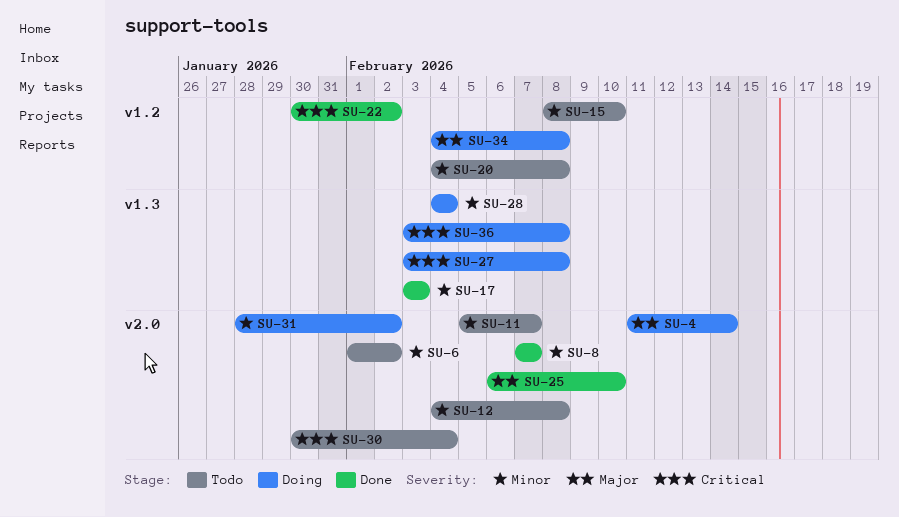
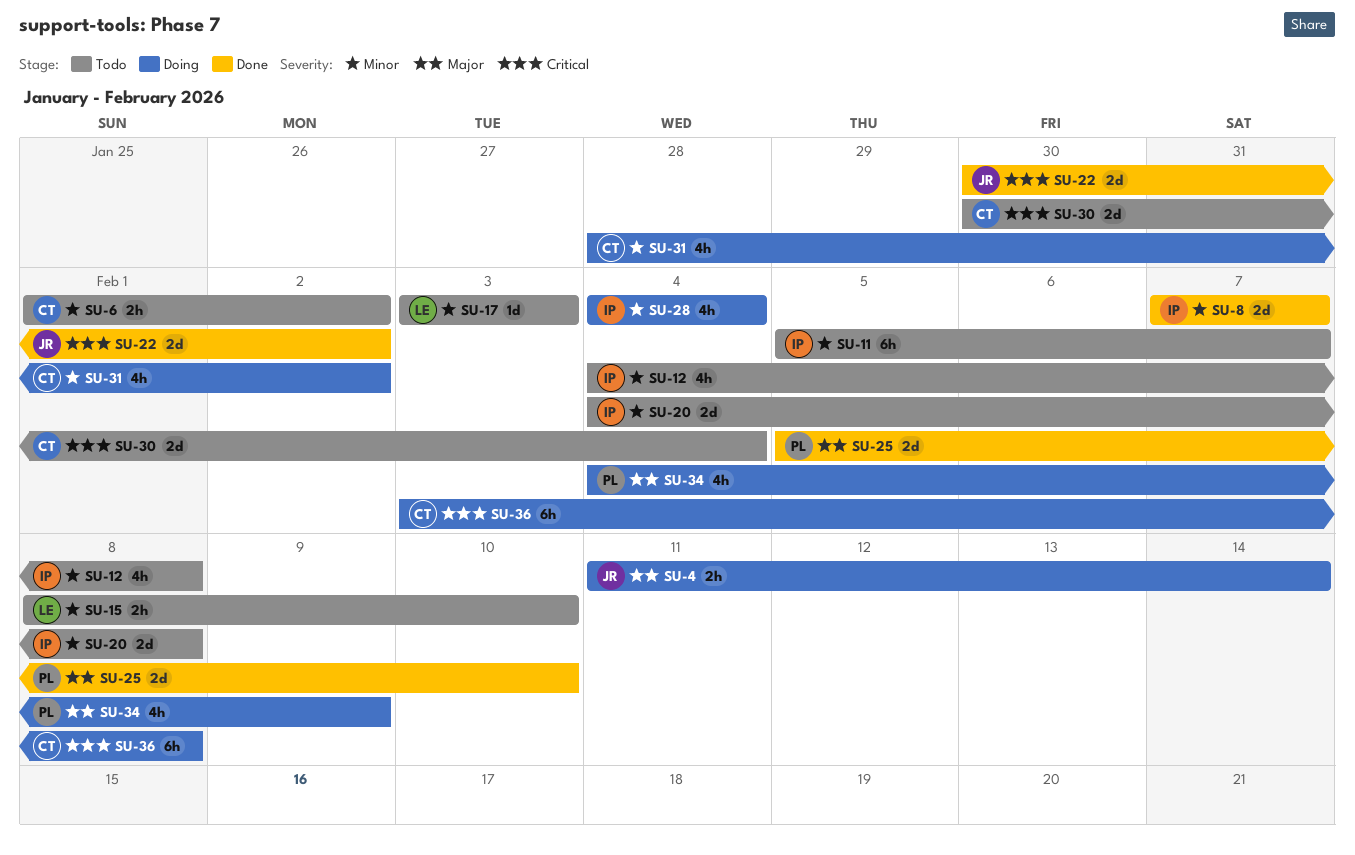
SU-17, status: Done -> Todo
SU-25, start: Feb 6 -> Feb 5
SU-27: present -> none
SU-34, due: Feb 8 -> Feb 9

